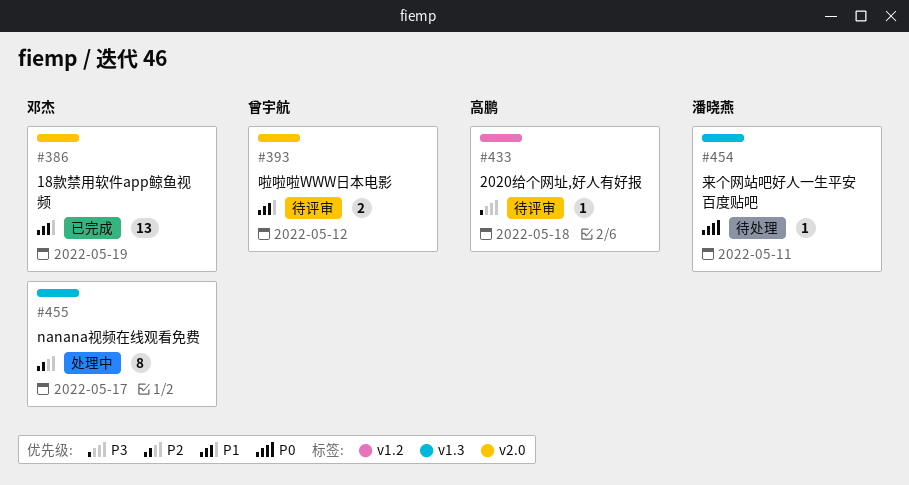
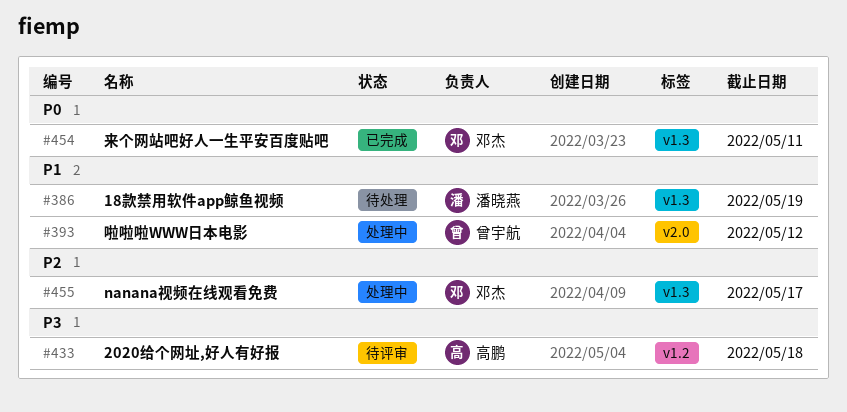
#386, status: 已完成 -> 待处理
#386, owner: 邓杰 -> 潘晓燕
#386, label: v2.0 -> v1.3
#393, status: 待评审 -> 处理中
#454, status: 待处理 -> 已完成
#454, owner: 潘晓燕 -> 邓杰

